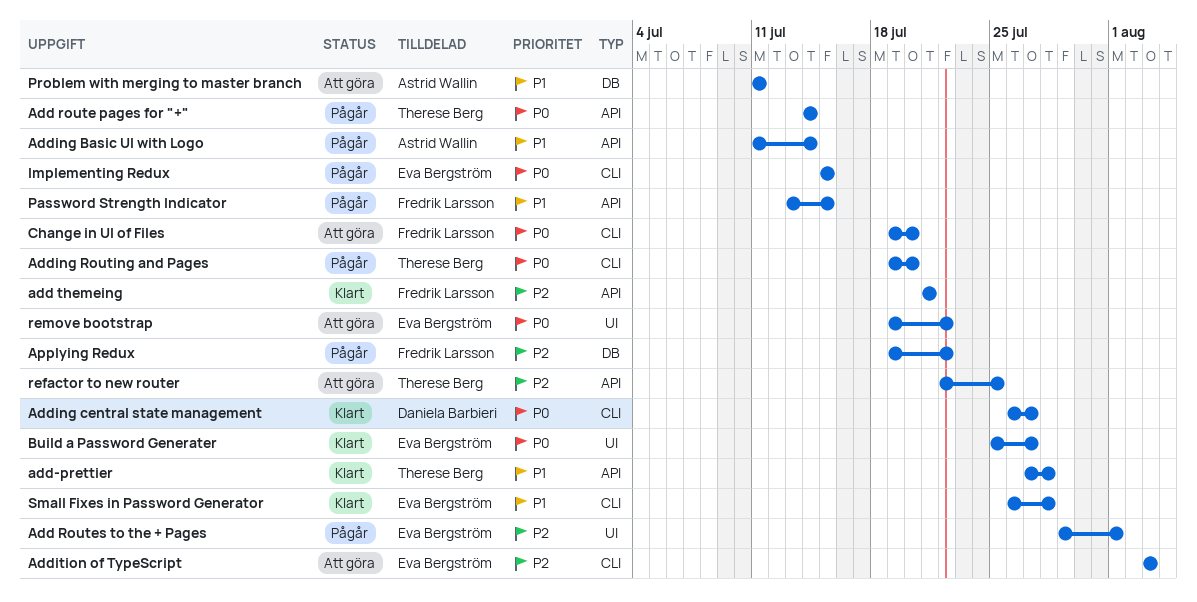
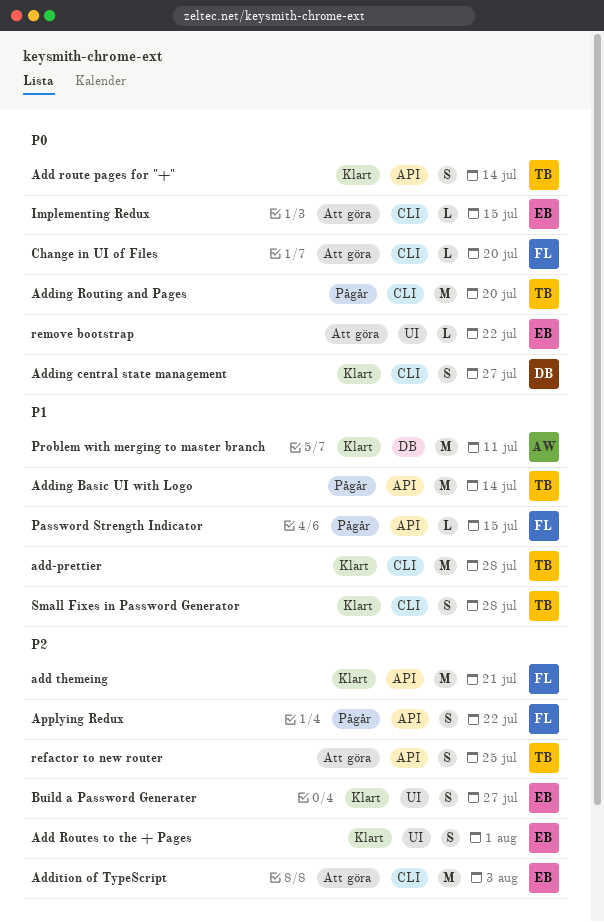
Add route pages for "+", status: Pågår -> Klart
Add Routes to the + Pages, status: Pågår -> Klart
add-prettier, label: API -> CLI
Adding Basic UI with Logo, owner: Astrid Wallin -> Therese Berg
Applying Redux, label: DB -> API
Build a Password Generater, priority: P0 -> P2
Implementing Redux, status: Pågår -> Att göra
Problem with merging to master branch, status: Att göra -> Klart
Small Fixes in Password Generator, owner: Eva Bergström -> Therese Berg

